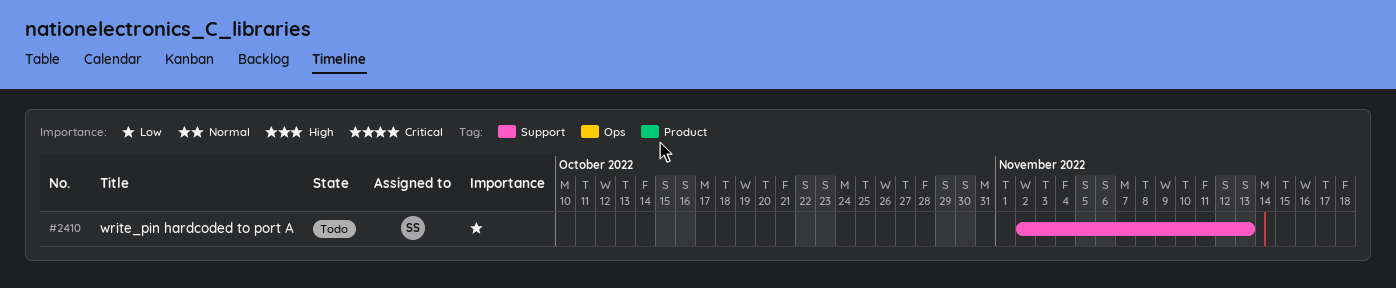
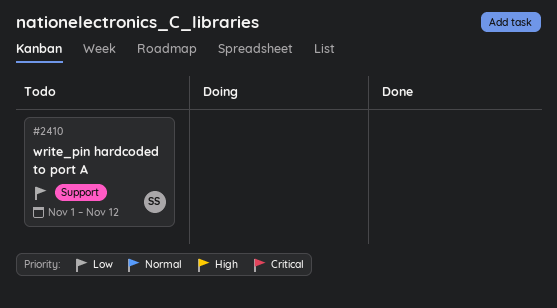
#2410, start: Nov 2 -> Nov 1
#2410, due: Nov 13 -> Nov 12

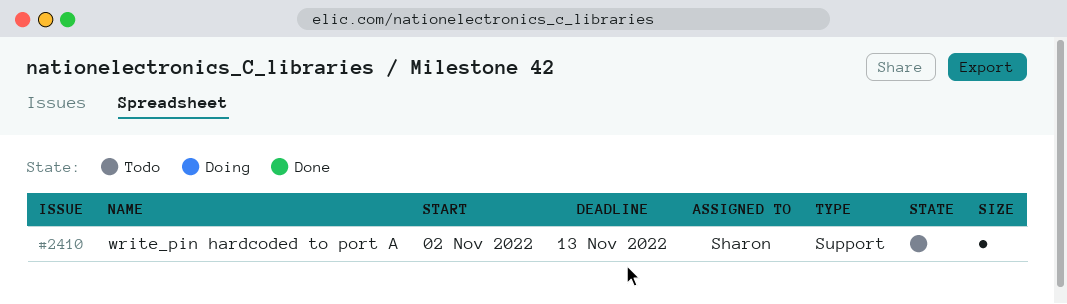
#2410, start: Nov 1 -> Nov 2
#2410, due: Nov 12 -> Nov 13

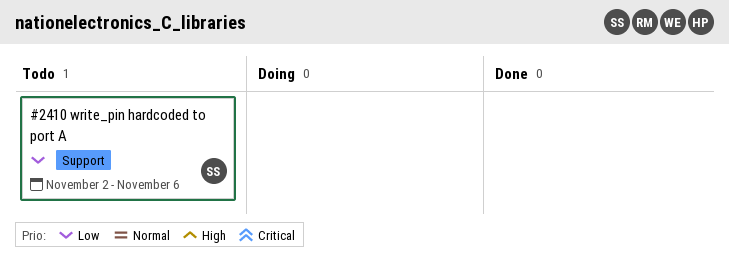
#2410, due: Nov 13 -> Nov 6

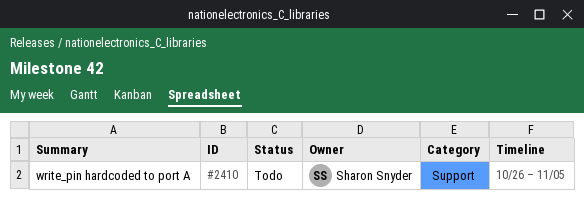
#2410, start: Nov 2 -> Oct 26
#2410, due: Nov 6 -> Nov 5

